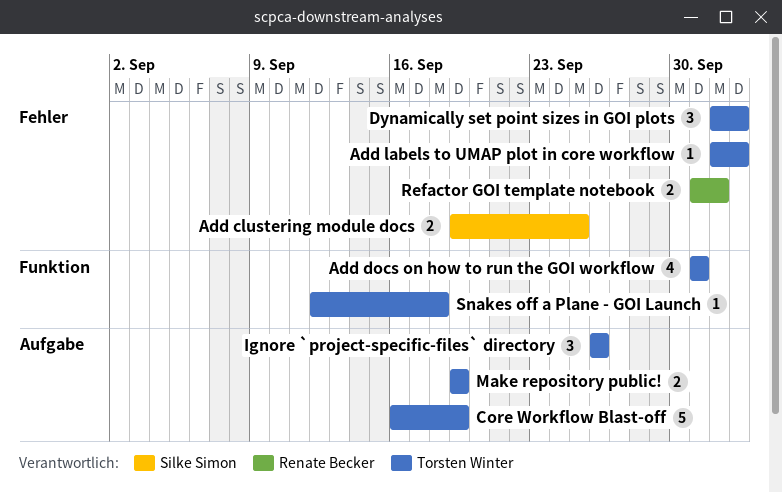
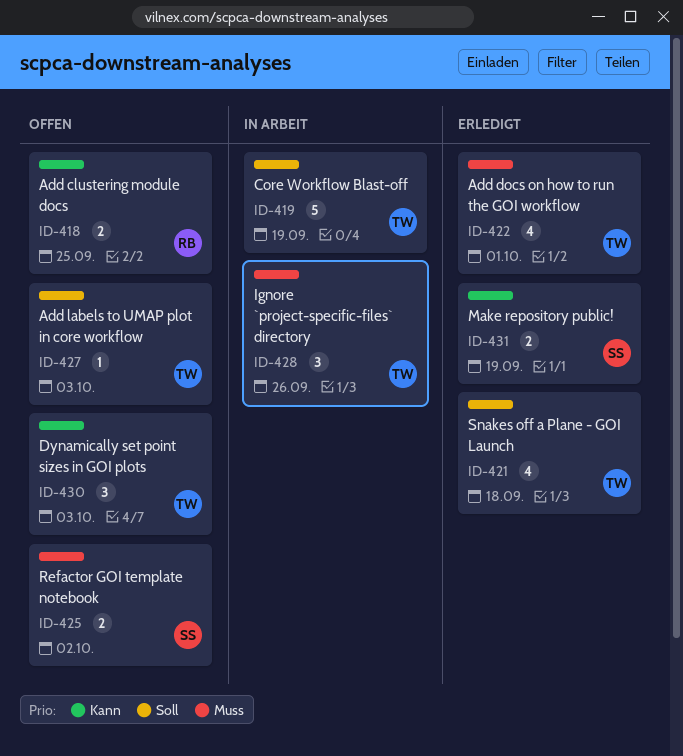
Add clustering module docs, owner: Silke Simon -> Renate Becker
Make repository public!, owner: Torsten Winter -> Silke Simon
Refactor GOI template notebook, owner: Renate Becker -> Silke Simon
Snakes off a Plane - GOI Launch, estimate: 1 -> 4

